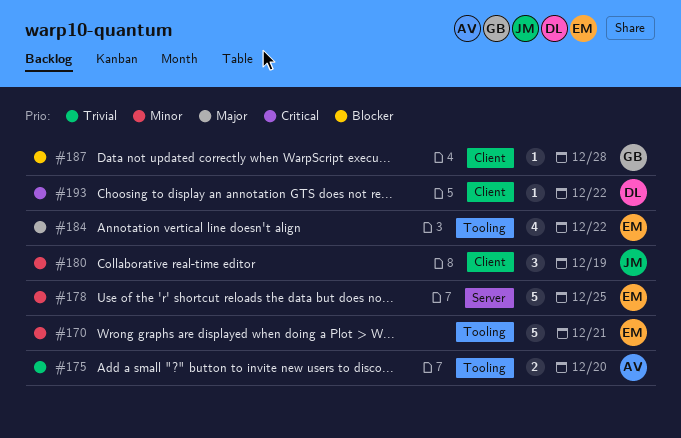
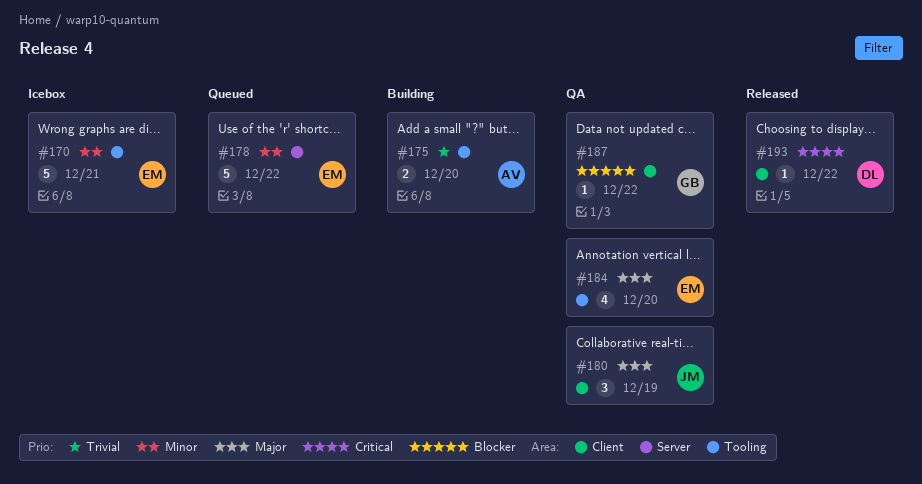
#178, due: Dec 25 -> Dec 22
#180, priority: Minor -> Major
#184, due: Dec 22 -> Dec 20
#187, due: Dec 28 -> Dec 22

